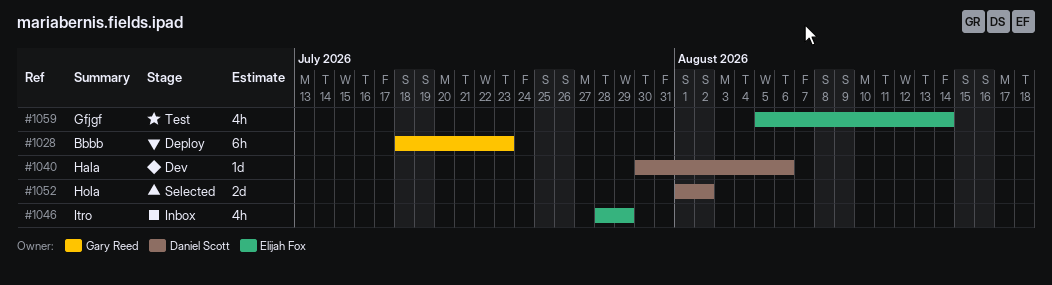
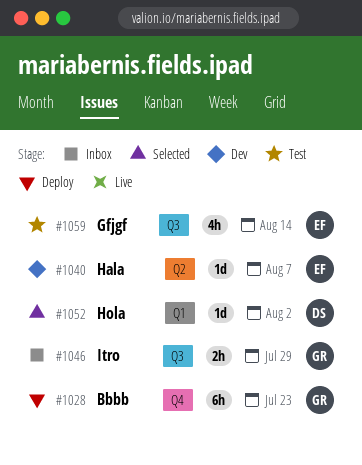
#1040, owner: Daniel Scott -> Elijah Fox
#1040, due: Aug 6 -> Aug 7
#1046, owner: Elijah Fox -> Gary Reed
#1046, estimate: 4h -> 2h
#1052, estimate: 2d -> 1d

